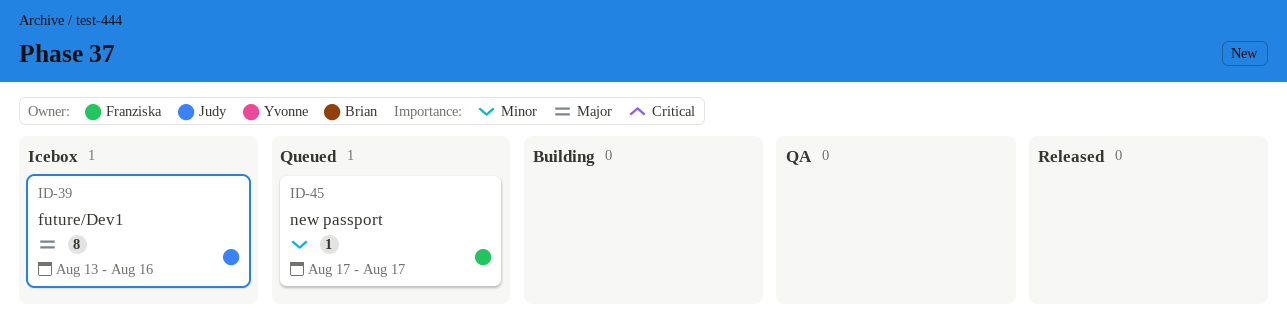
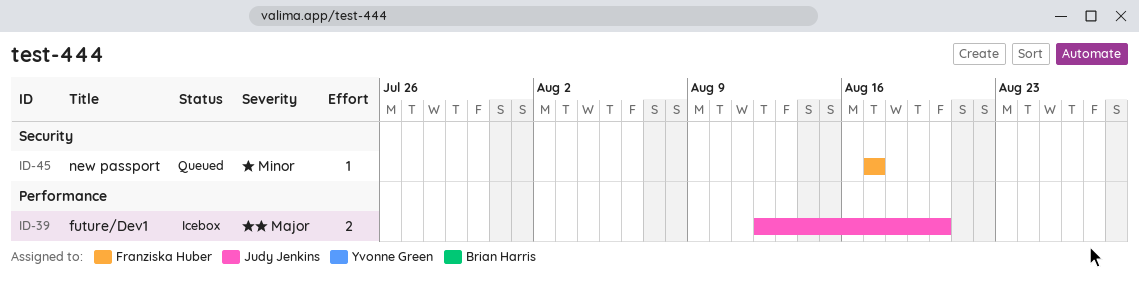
ID-39, estimate: 8 -> 2
ID-39, start: Aug 13 -> Aug 12
ID-39, due: Aug 16 -> Aug 20

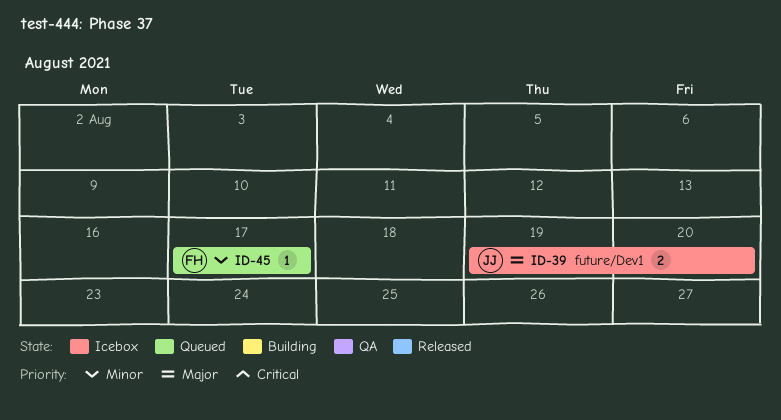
ID-39, start: Aug 12 -> Aug 19

